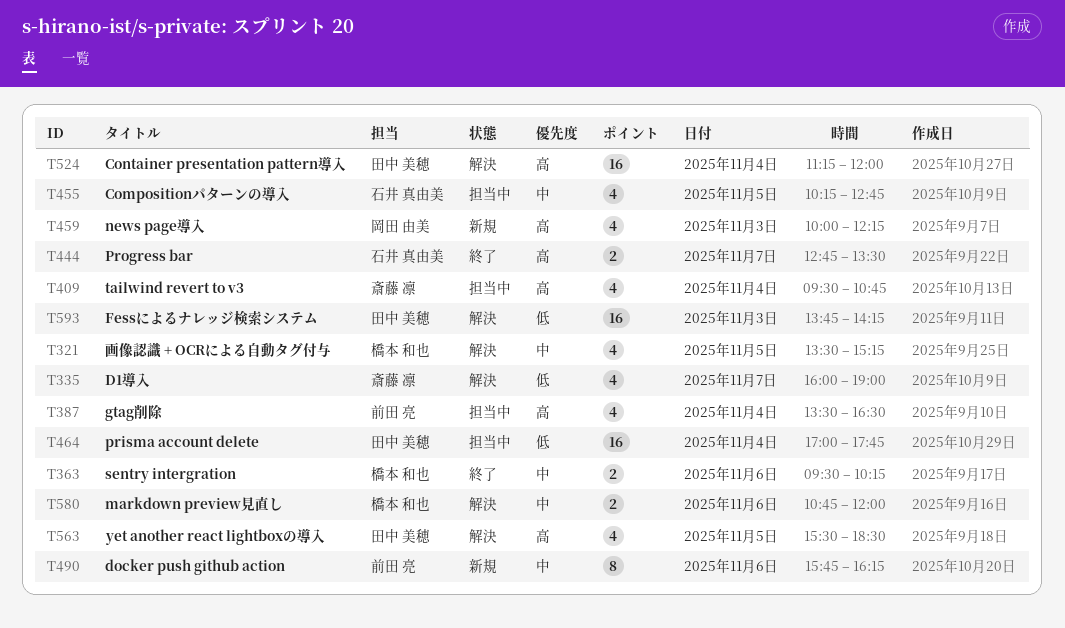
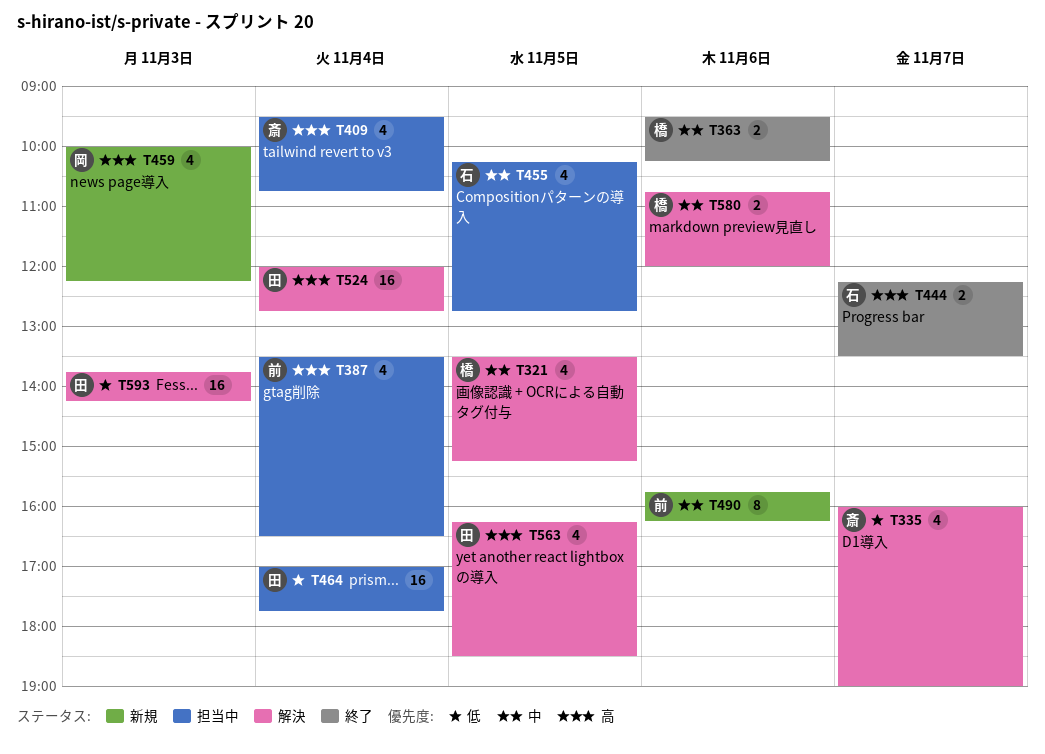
T444, begins: 12:45 -> 12:15
T524, begins: 11:15 -> 12:00
T524, ends: 12:00 -> 12:45
T563, begins: 15:30 -> 16:15

